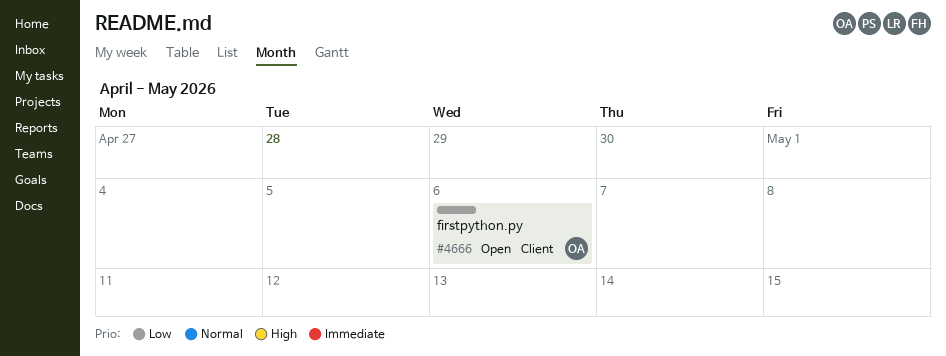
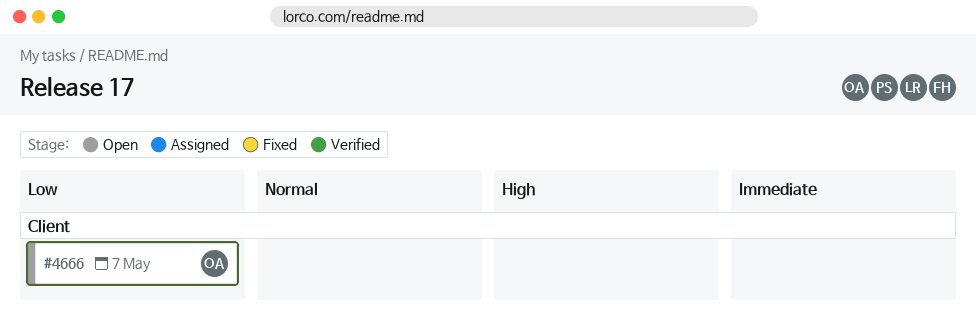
#4666, due: May 6 -> May 7

